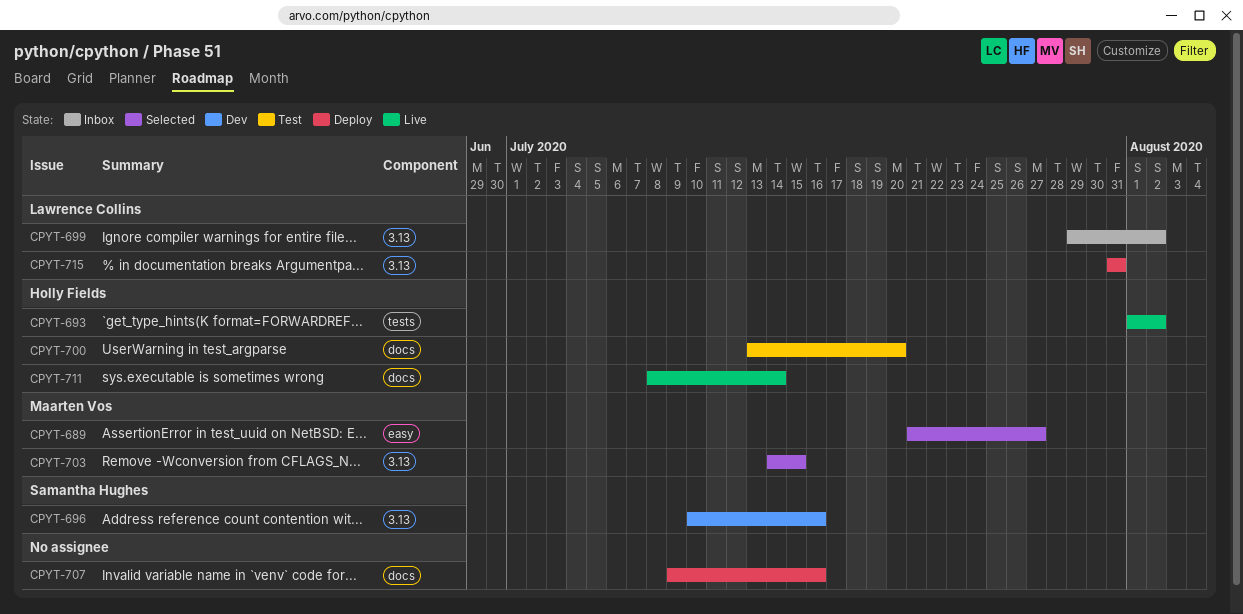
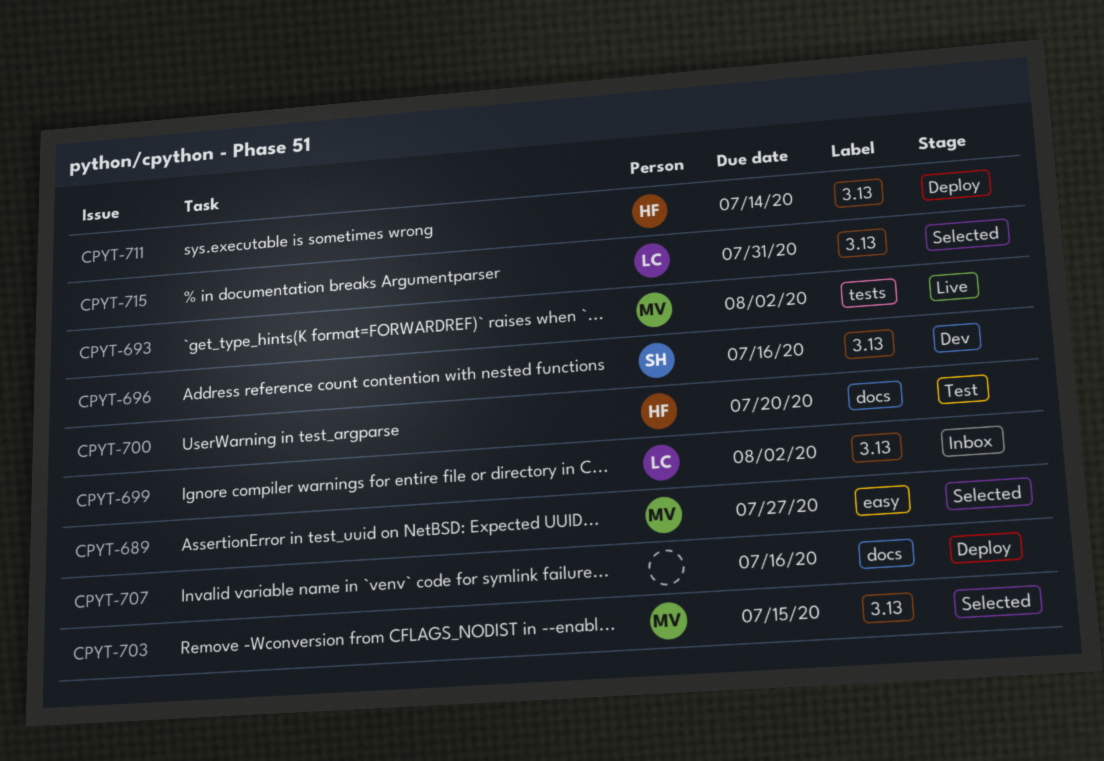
CPYT-693, owner: Holly Fields -> Maarten Vos
CPYT-711, status: Live -> Deploy
CPYT-711, label: docs -> 3.13
CPYT-715, status: Deploy -> Selected

